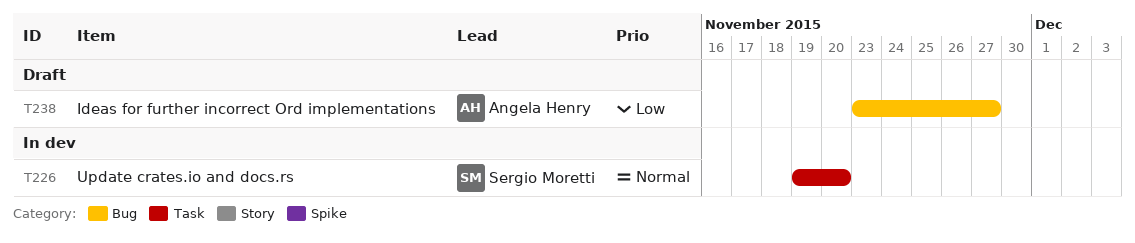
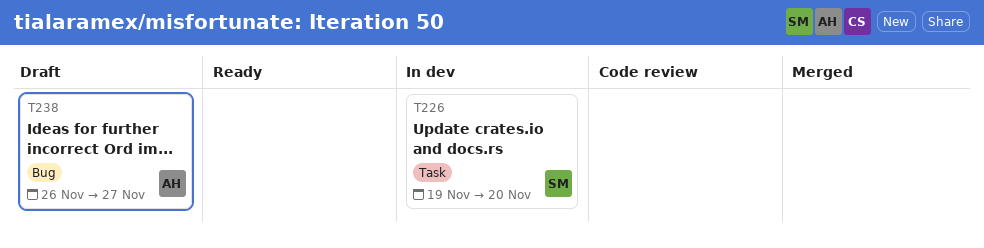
T238, start: Nov 23 -> Nov 26

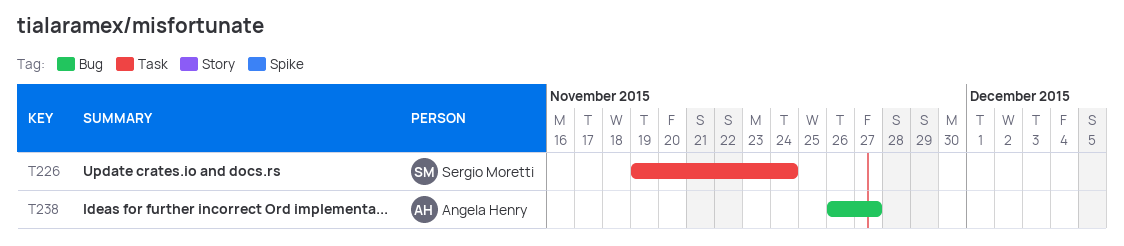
T226, due: Nov 20 -> Nov 24

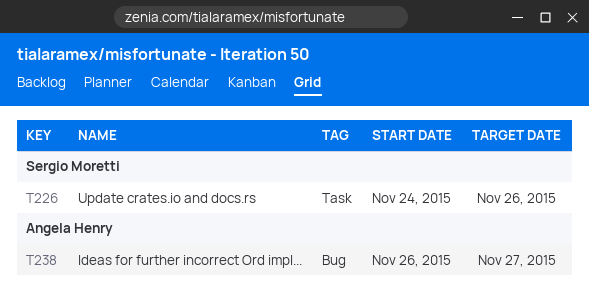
T226, start: Nov 19 -> Nov 24
T226, due: Nov 24 -> Nov 26

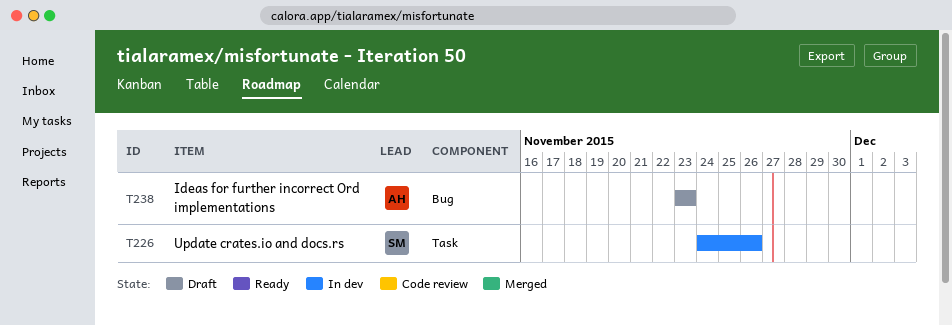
T238, start: Nov 26 -> Nov 23
T238, due: Nov 27 -> Nov 23

